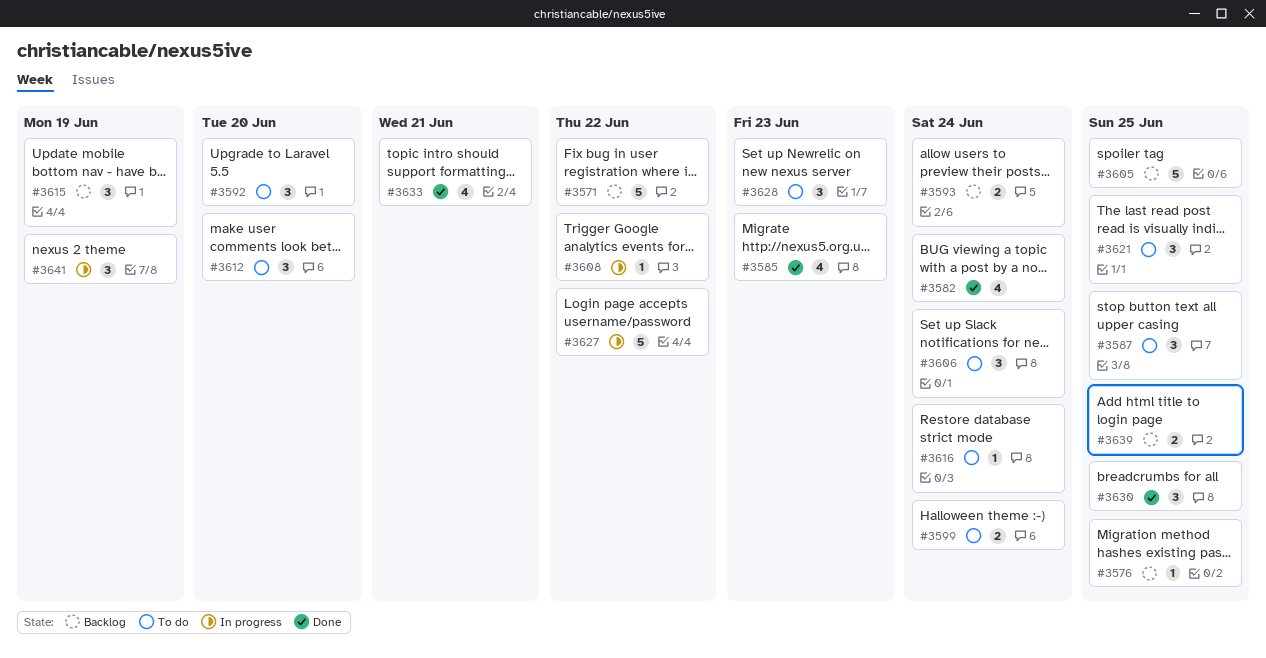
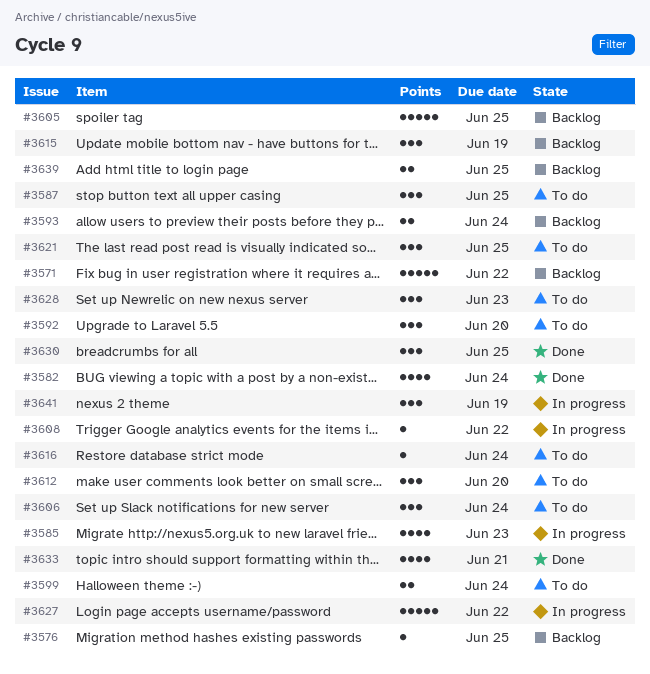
#3585, status: Done -> In progress

